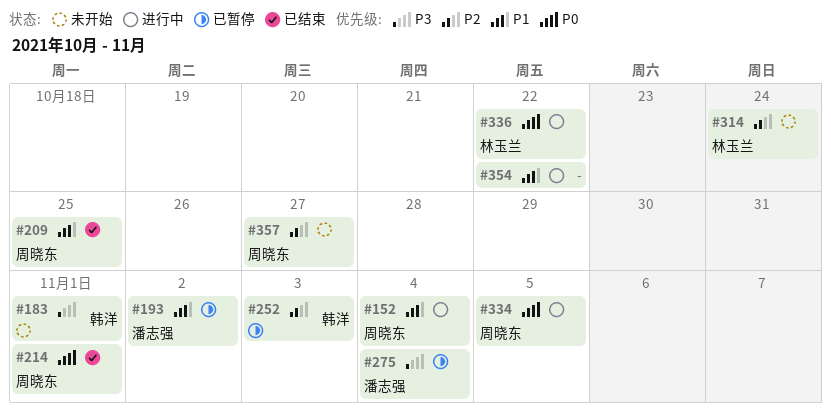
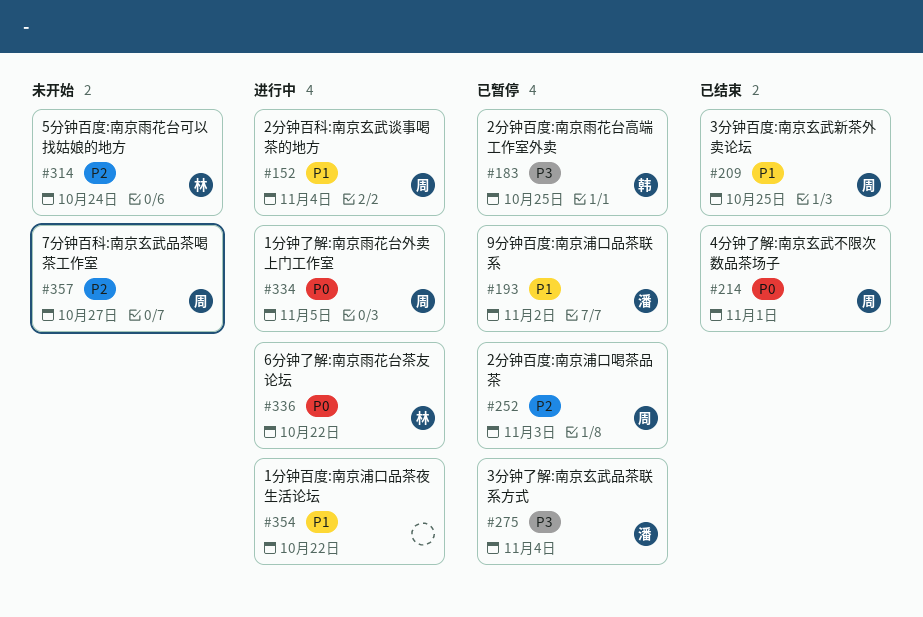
#183, status: 未开始 -> 已暂停
#183, due: Nov 1 -> Oct 25
#252, owner: 韩洋 -> 周晓东

